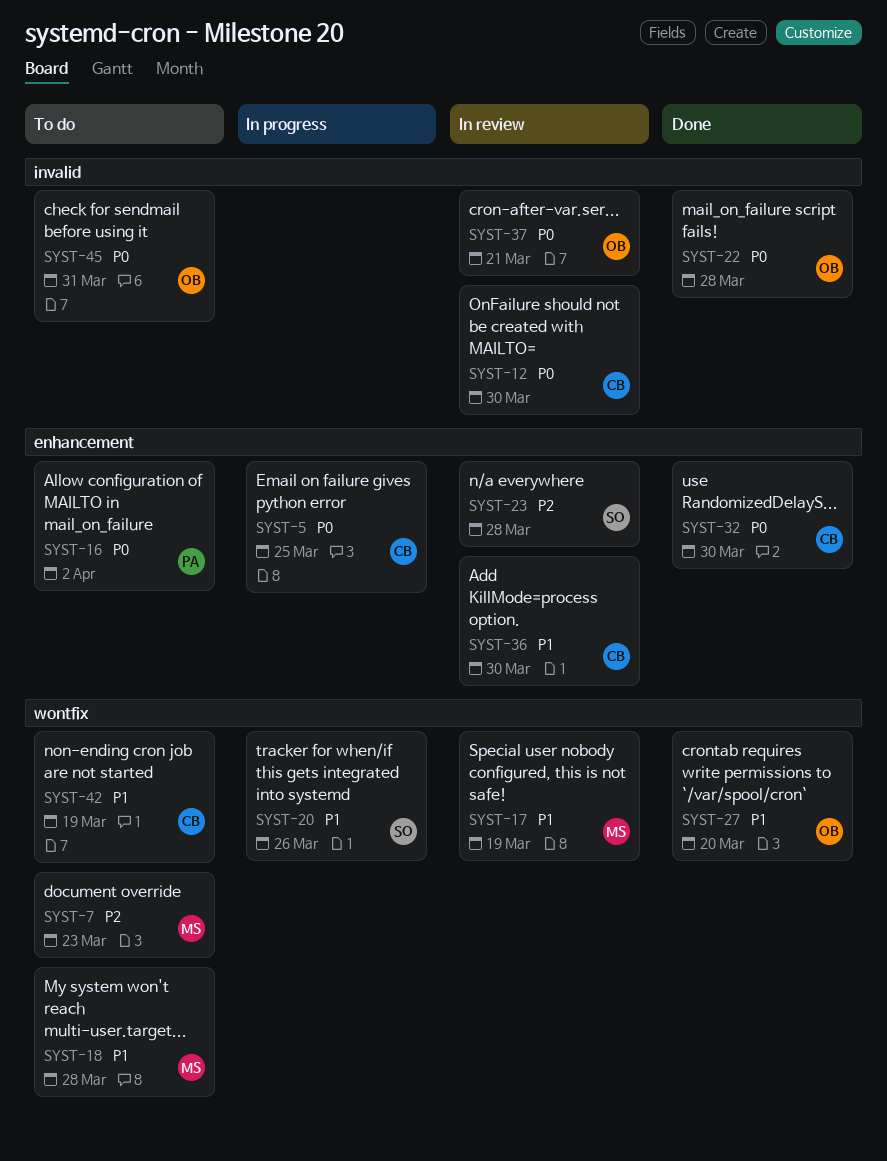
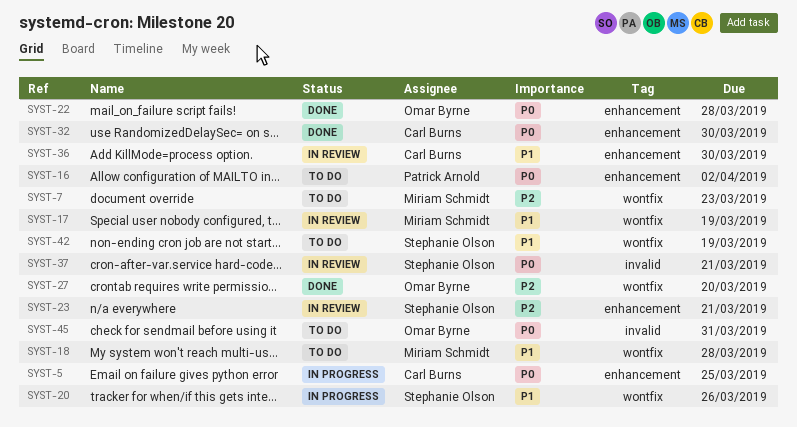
SYST-12: present -> none
SYST-22, label: invalid -> enhancement
SYST-23, due: Mar 28 -> Mar 21
SYST-27, priority: P1 -> P2
SYST-37, owner: Omar Byrne -> Stephanie Olson
SYST-42, owner: Carl Burns -> Stephanie Olson

